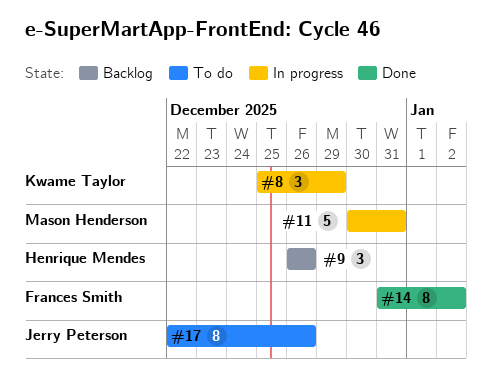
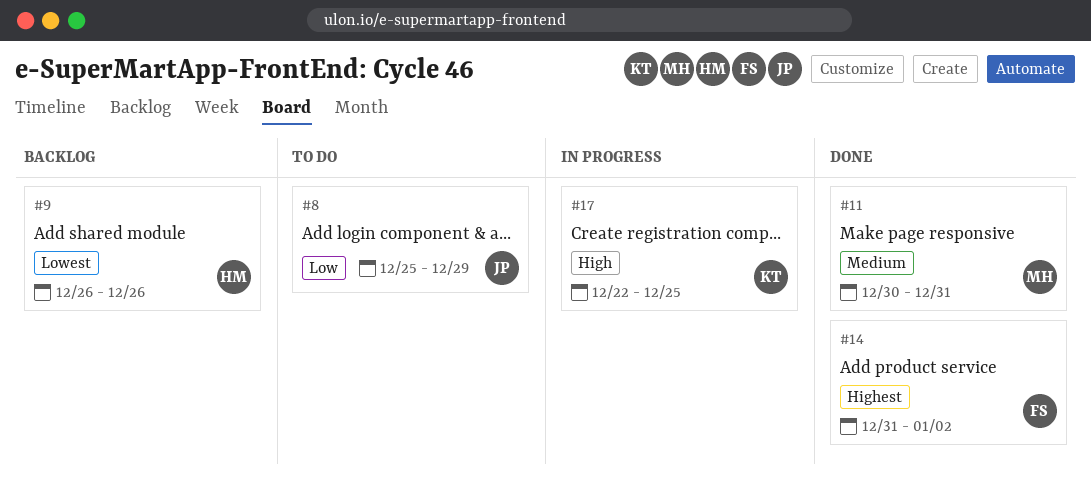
#8, status: In progress -> To do
#8, owner: Kwame Taylor -> Jerry Peterson
#11, status: In progress -> Done
#17, status: To do -> In progress
#17, owner: Jerry Peterson -> Kwame Taylor
#17, due: Dec 26 -> Dec 25

